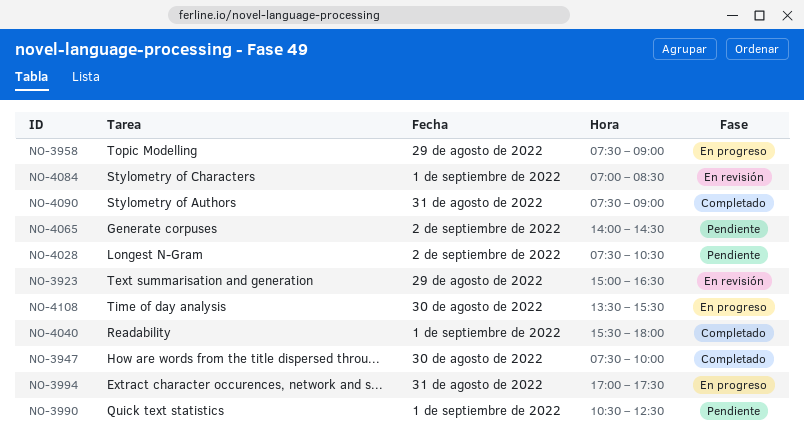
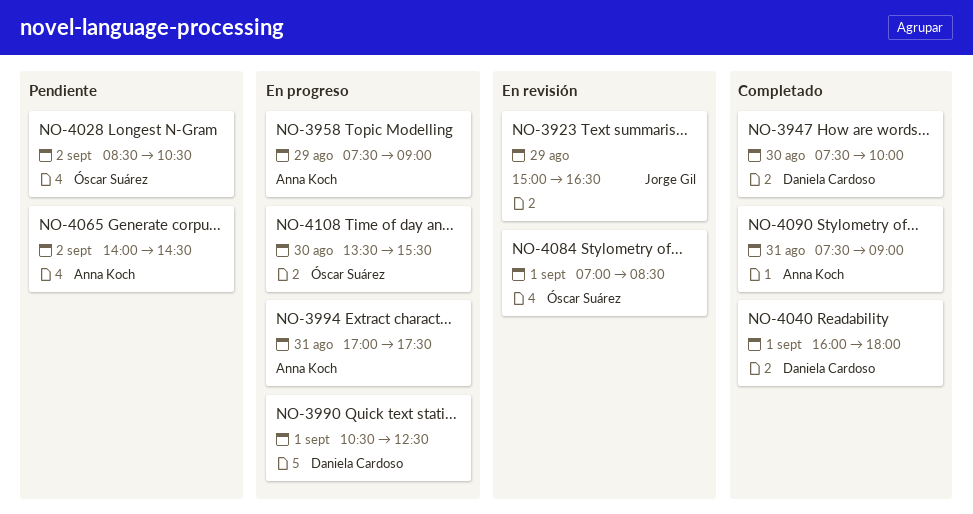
NO-3990, status: Pendiente -> En progreso
NO-4028, begins: 07:30 -> 08:30
NO-4040, begins: 15:30 -> 16:00

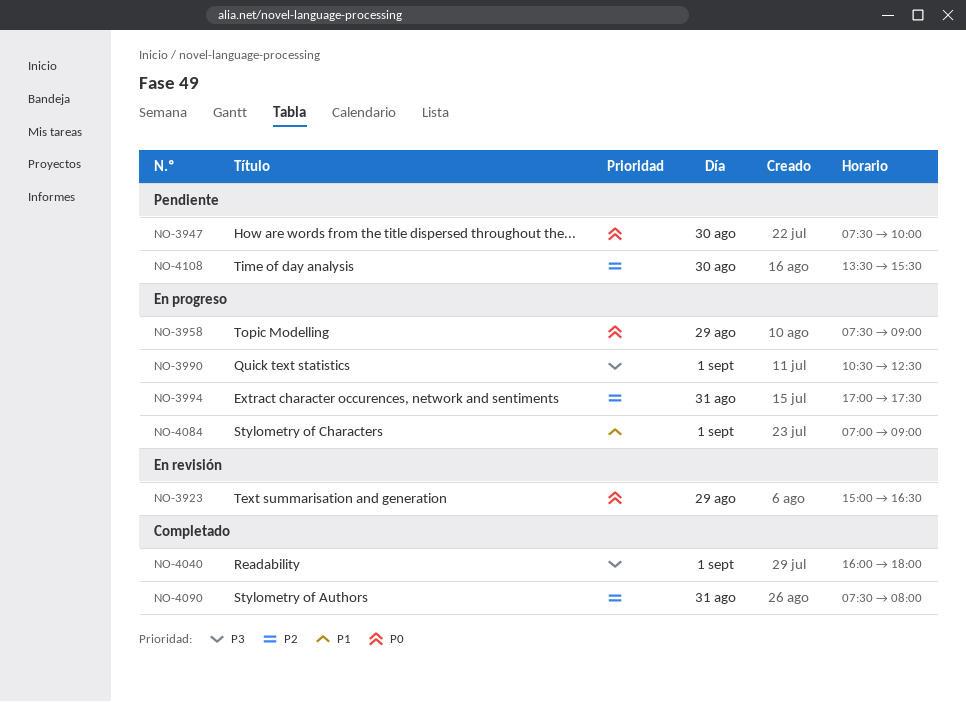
NO-3947, status: Completado -> Pendiente
NO-4028: present -> none
NO-4065: present -> none
NO-4084, status: En revisión -> En progreso
NO-4084, ends: 08:30 -> 09:00
NO-4090, ends: 09:00 -> 08:00
NO-4108, status: En progreso -> Pendiente

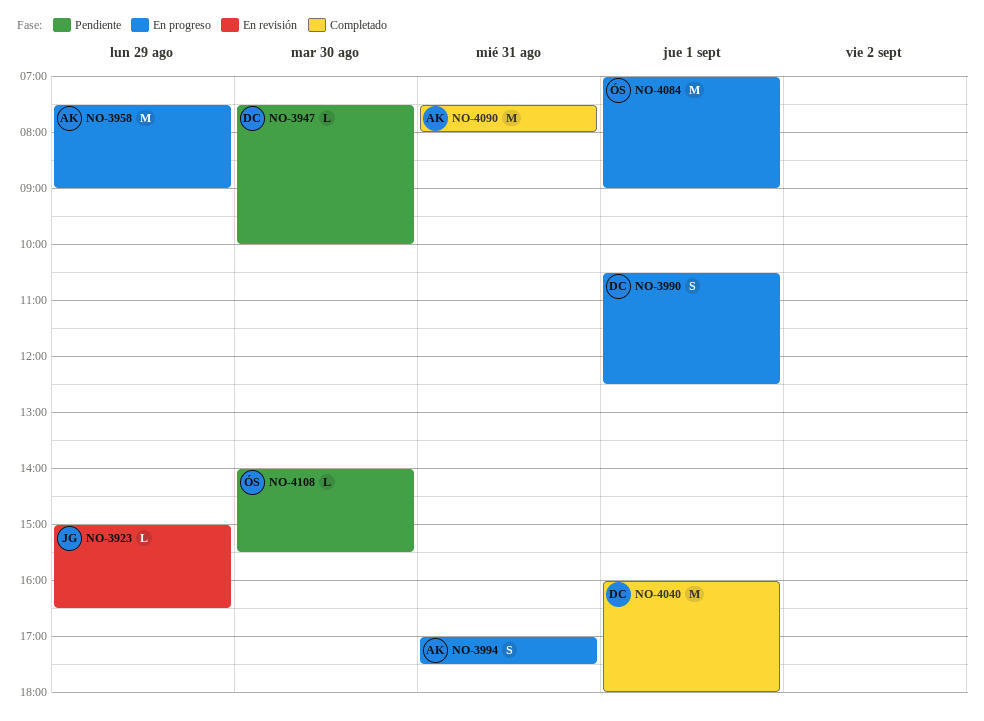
NO-4108, begins: 13:30 -> 14:00

